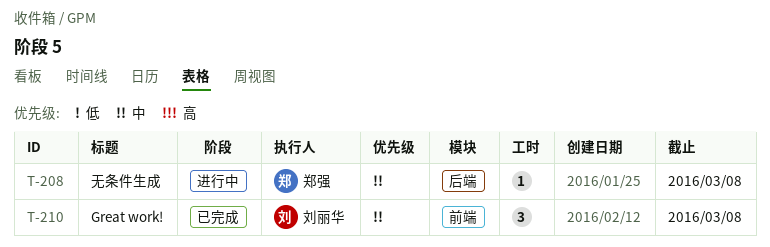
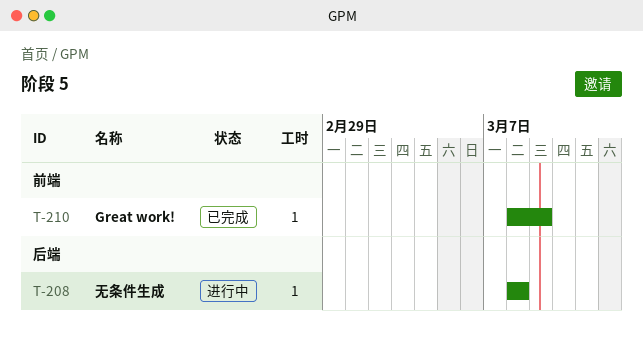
T-210, estimate: 3 -> 1
T-210, due: Mar 8 -> Mar 9

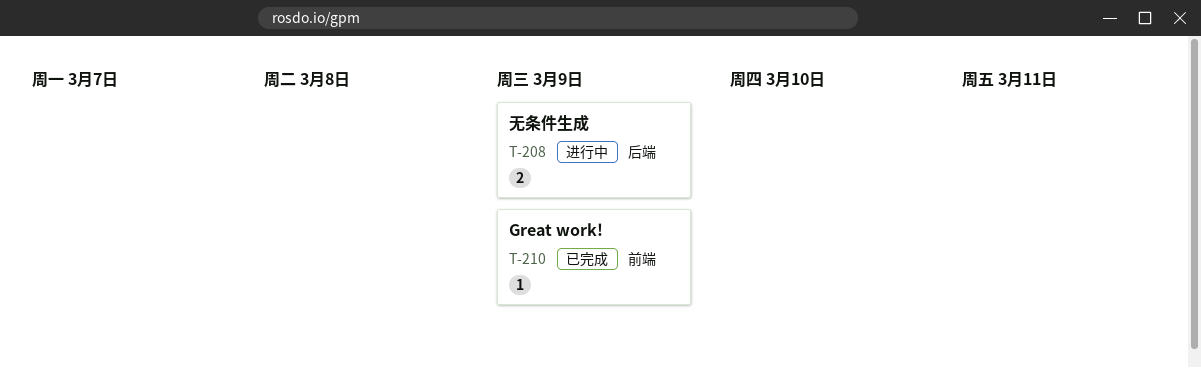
T-208, estimate: 1 -> 2
T-208, due: Mar 8 -> Mar 9

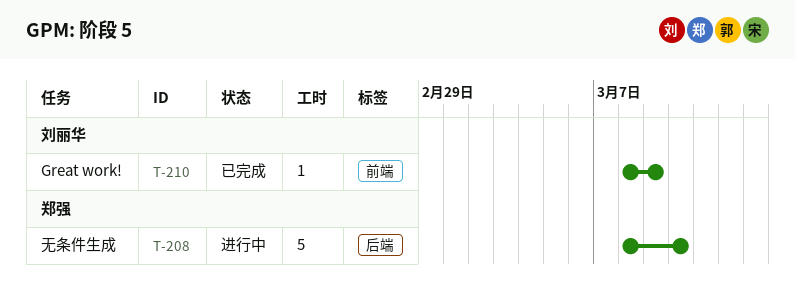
T-208, estimate: 2 -> 5
T-208, due: Mar 9 -> Mar 10

